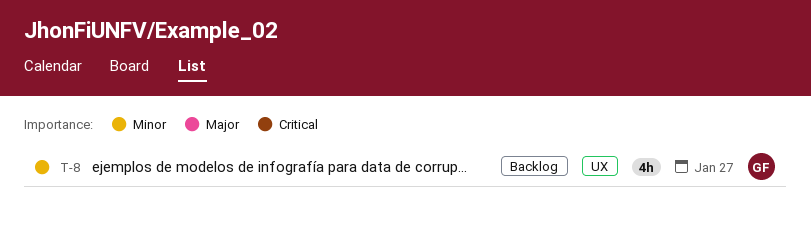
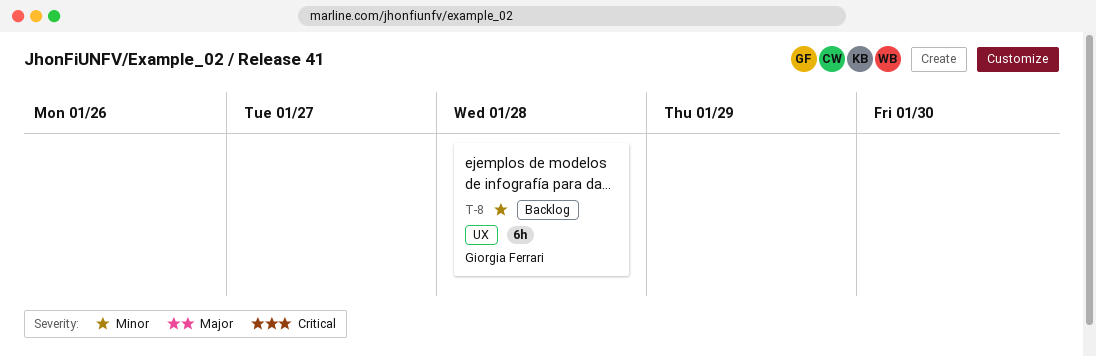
T-8, estimate: 4h -> 6h
T-8, due: Jan 27 -> Jan 28

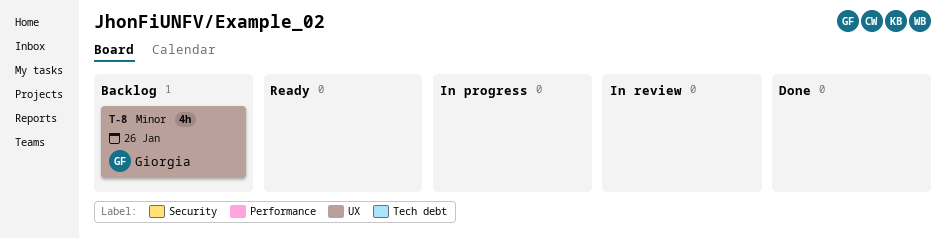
T-8, estimate: 6h -> 4h
T-8, due: Jan 28 -> Jan 26

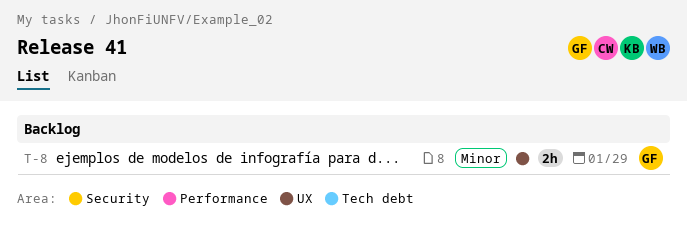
T-8, estimate: 4h -> 2h
T-8, due: Jan 26 -> Jan 29

